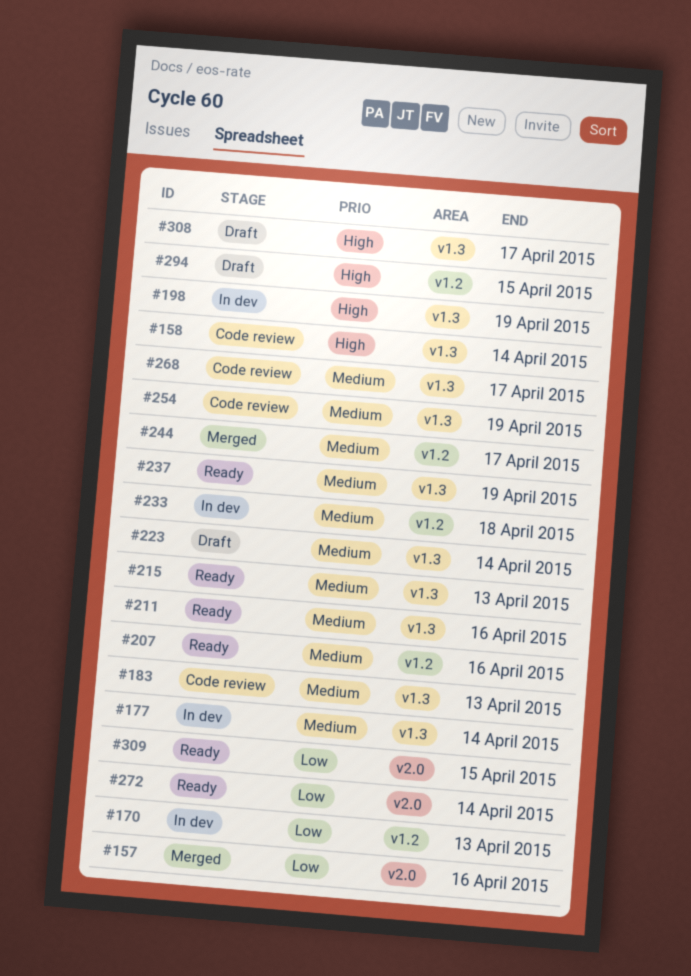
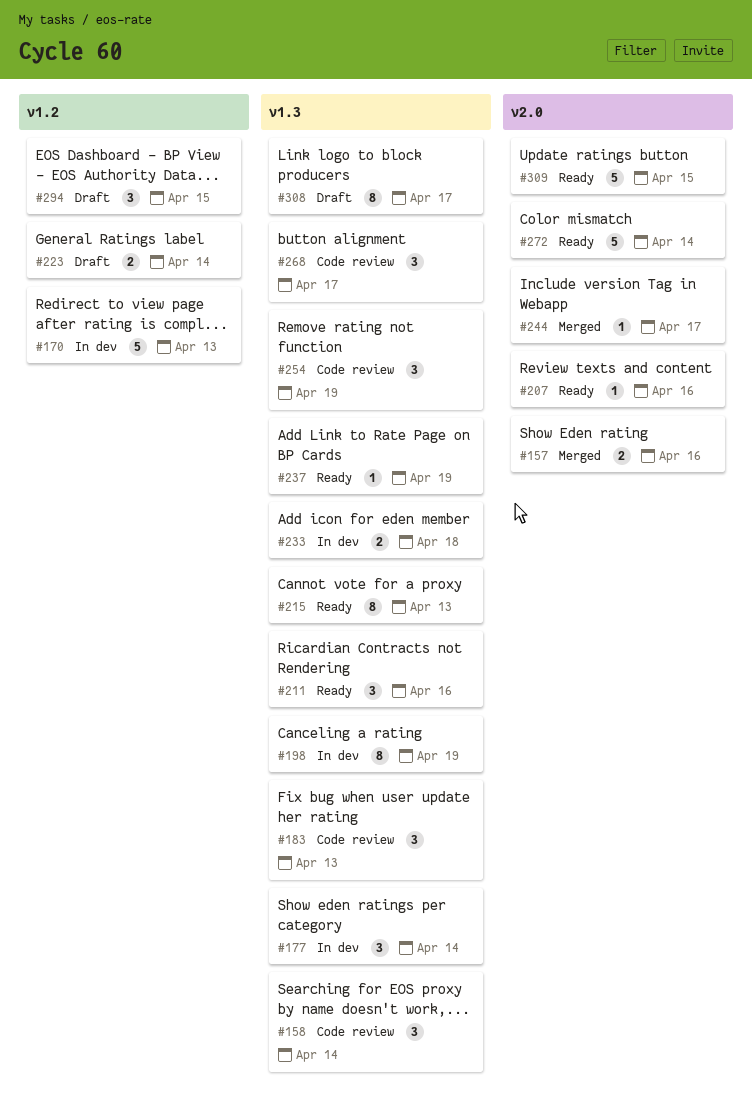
#207, label: v1.2 -> v2.0
#223, label: v1.3 -> v1.2
#233, label: v1.2 -> v1.3
#244, label: v1.2 -> v2.0

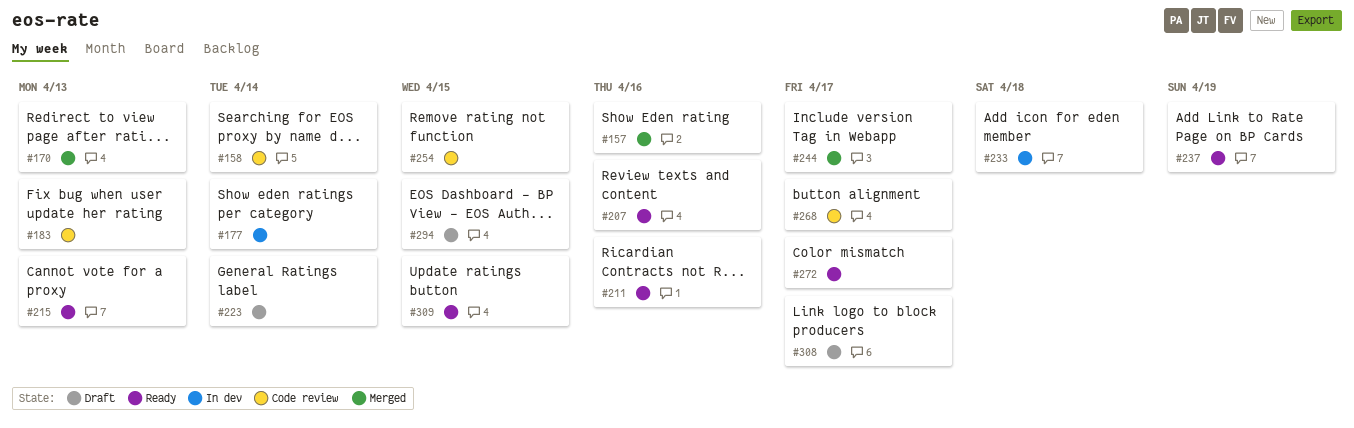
#170, status: In dev -> Merged
#198: present -> none
#254, due: Apr 19 -> Apr 15
#272, due: Apr 14 -> Apr 17

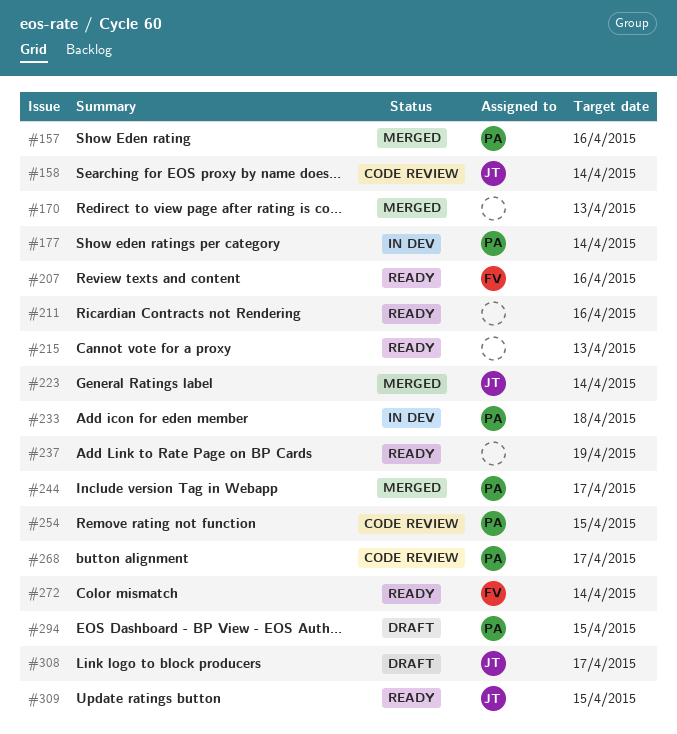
#183: present -> none
#223, status: Draft -> Merged
#272, due: Apr 17 -> Apr 14

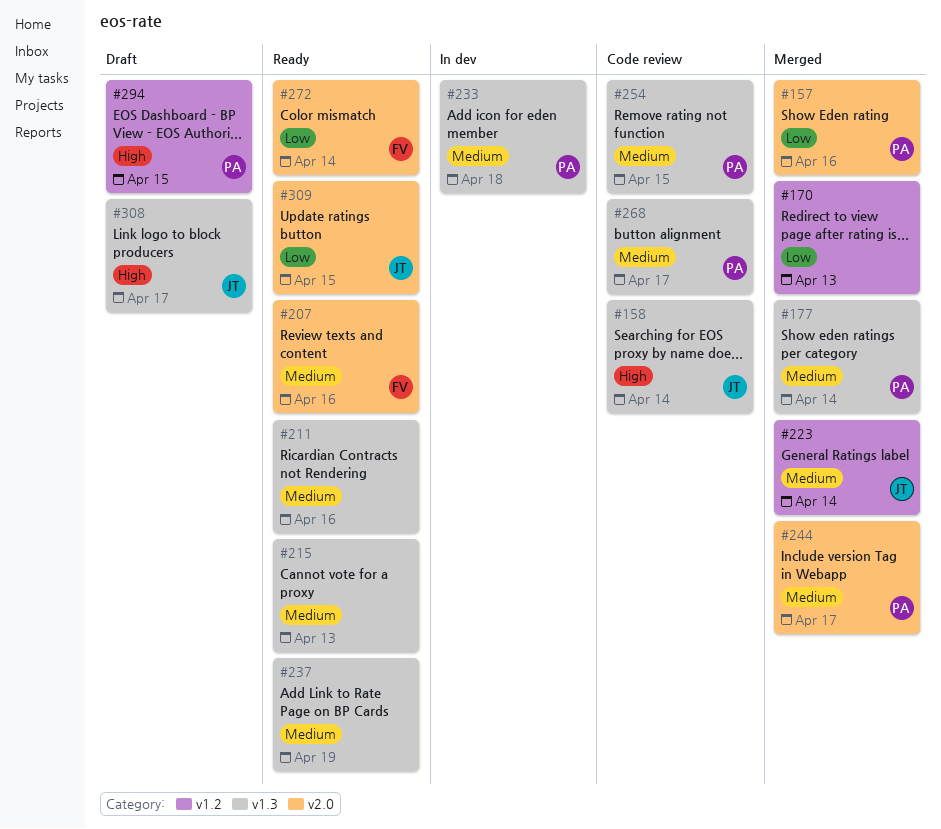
#177, status: In dev -> Merged

